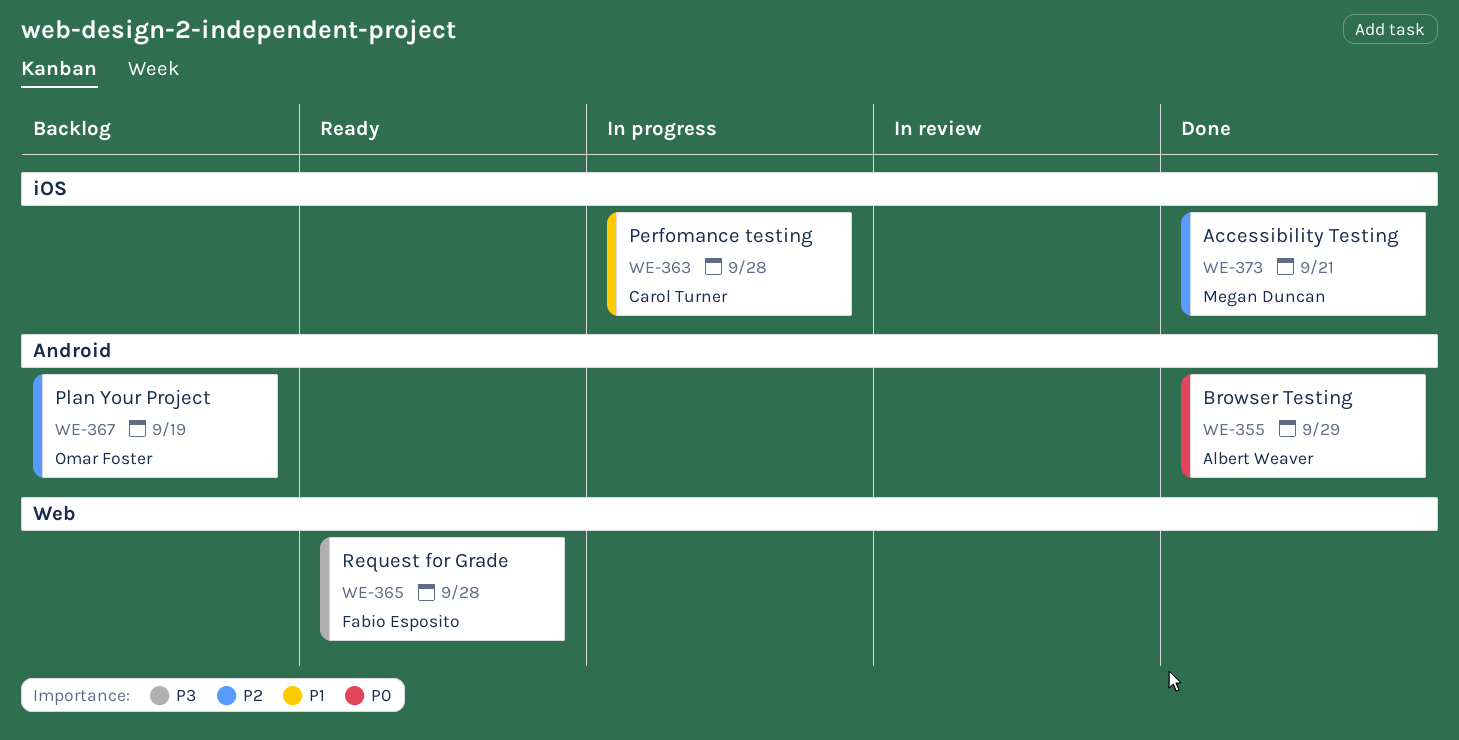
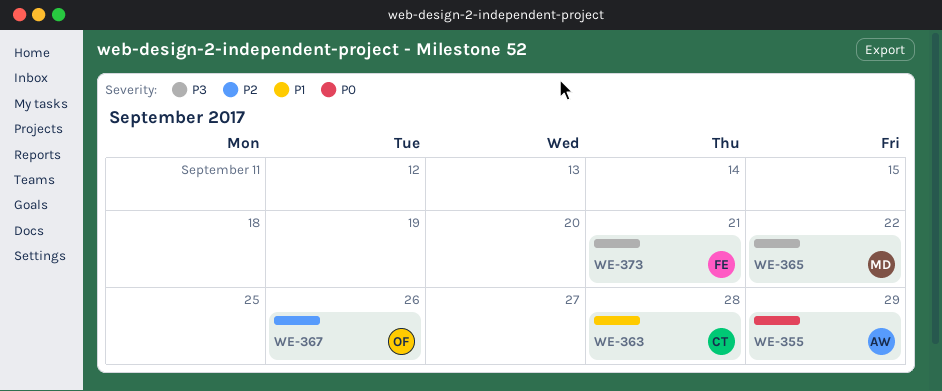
WE-365, owner: Fabio Esposito -> Megan Duncan
WE-365, due: Sep 28 -> Sep 22
WE-367, due: Sep 19 -> Sep 26
WE-373, owner: Megan Duncan -> Fabio Esposito
WE-373, priority: P2 -> P3

